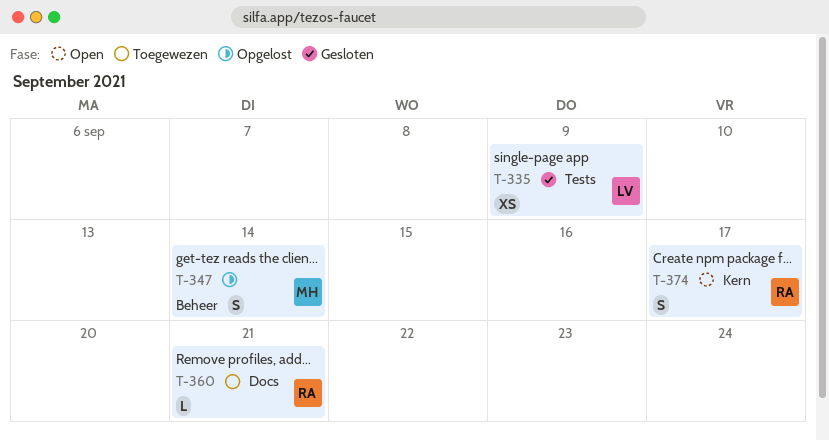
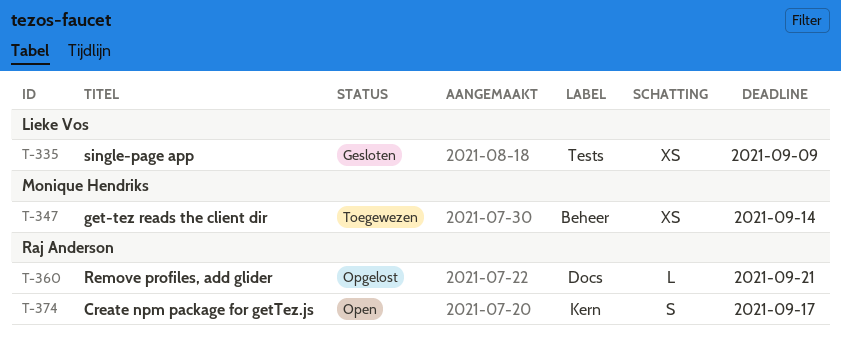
T-347, status: Opgelost -> Toegewezen
T-347, estimate: S -> XS
T-360, status: Toegewezen -> Opgelost

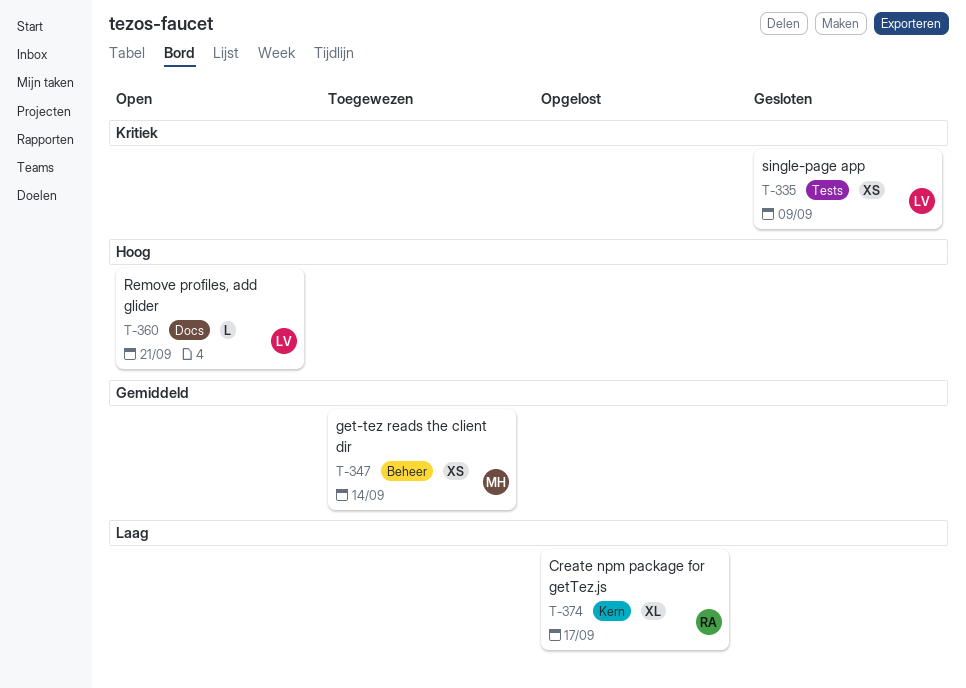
T-360, status: Opgelost -> Open
T-360, owner: Raj Anderson -> Lieke Vos
T-374, status: Open -> Opgelost
T-374, estimate: S -> XL

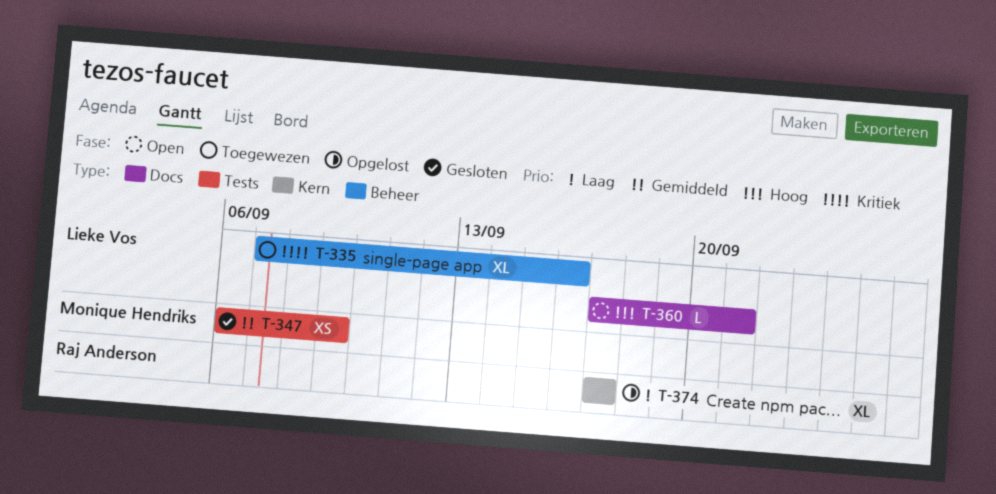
T-335, status: Gesloten -> Toegewezen
T-335, label: Tests -> Beheer
T-335, estimate: XS -> XL
T-335, due: Sep 9 -> Sep 16
T-347, status: Toegewezen -> Gesloten
T-347, label: Beheer -> Tests
T-347, due: Sep 14 -> Sep 9

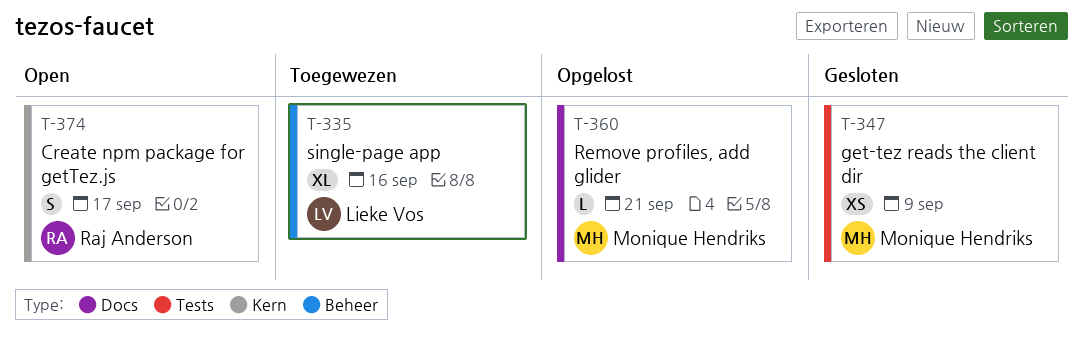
T-360, status: Open -> Opgelost
T-360, owner: Lieke Vos -> Monique Hendriks
T-374, status: Opgelost -> Open
T-374, estimate: XL -> S

